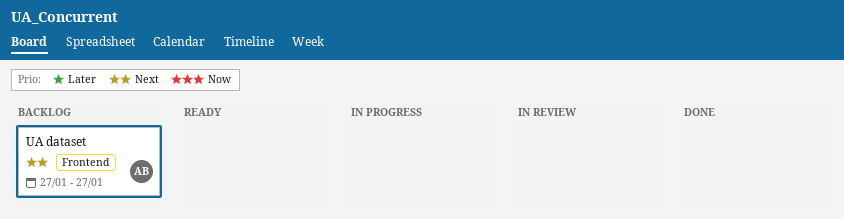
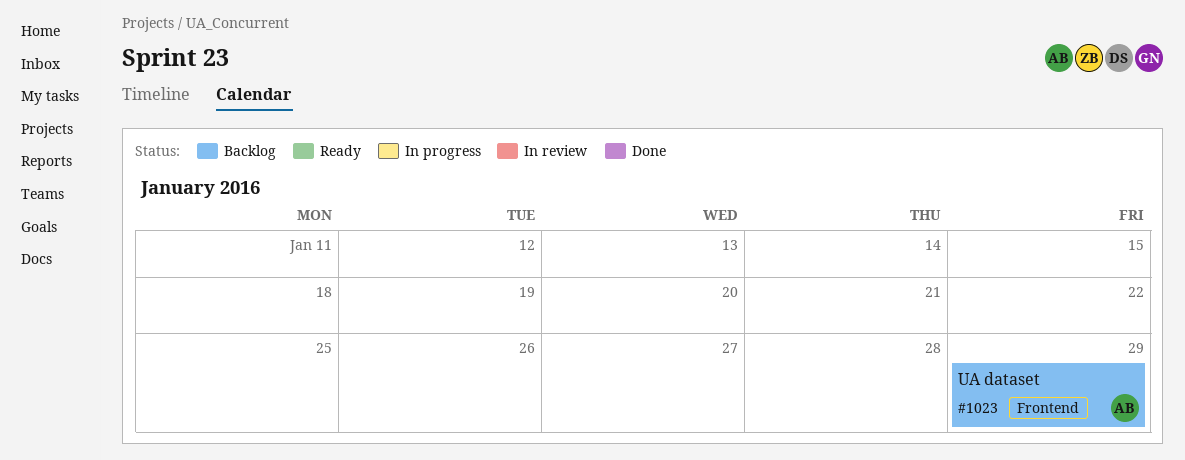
UA dataset, due: Jan 27 -> Jan 29

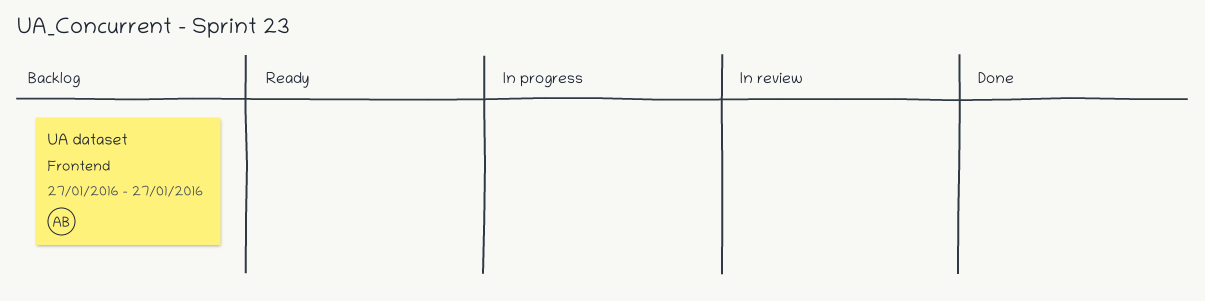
UA dataset, due: Jan 29 -> Jan 27

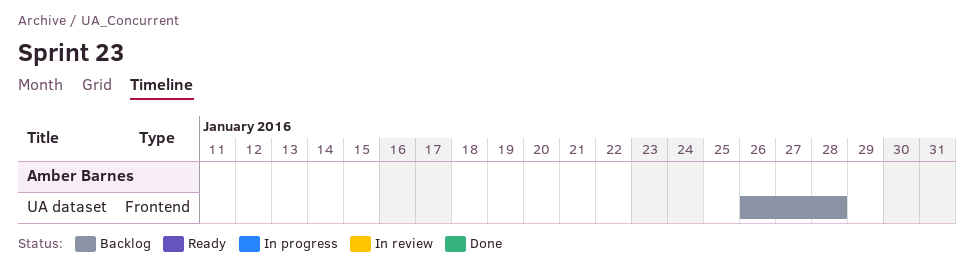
UA dataset, start: Jan 27 -> Jan 26
UA dataset, due: Jan 27 -> Jan 28

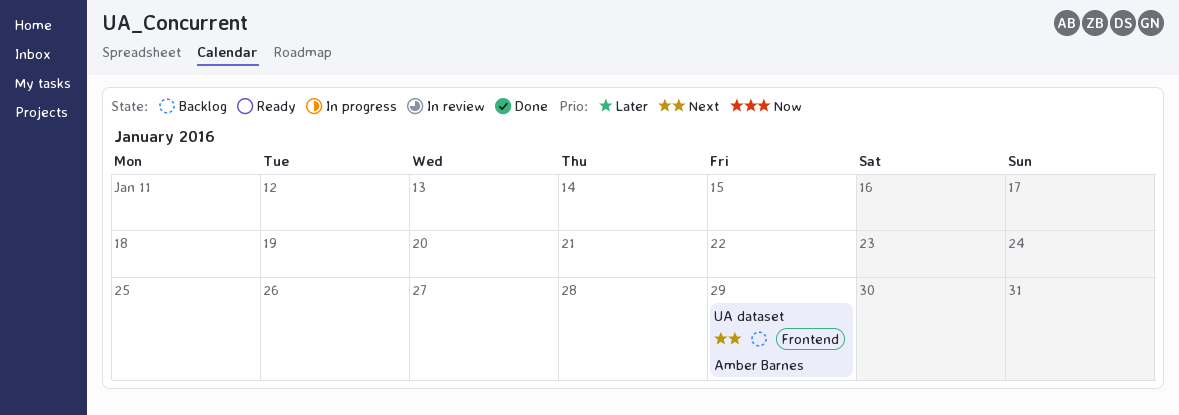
UA dataset, due: Jan 28 -> Jan 29

